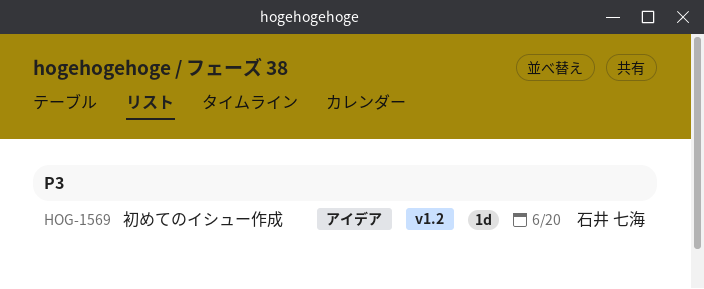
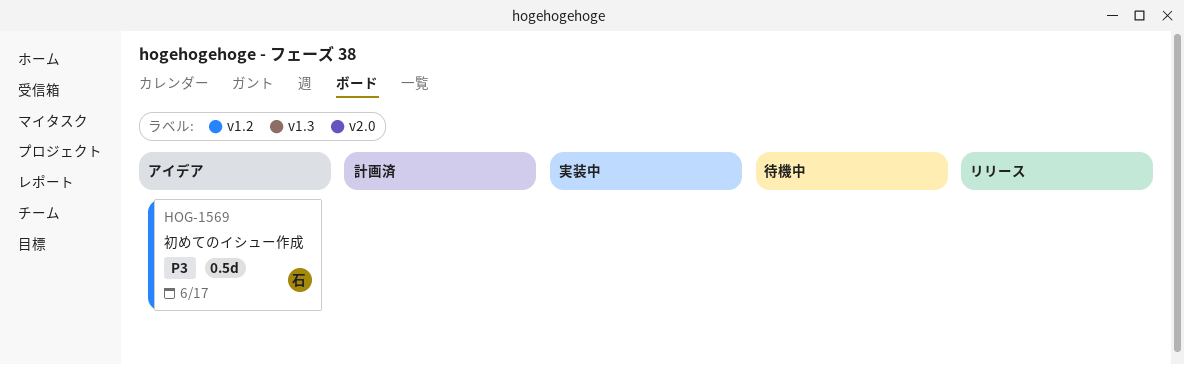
HOG-1569, estimate: 1d -> 0.5d
HOG-1569, due: Jun 20 -> Jun 17

